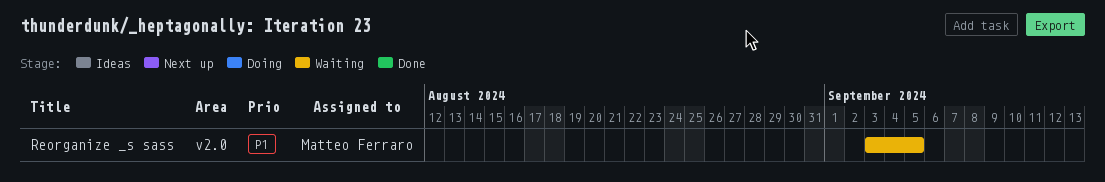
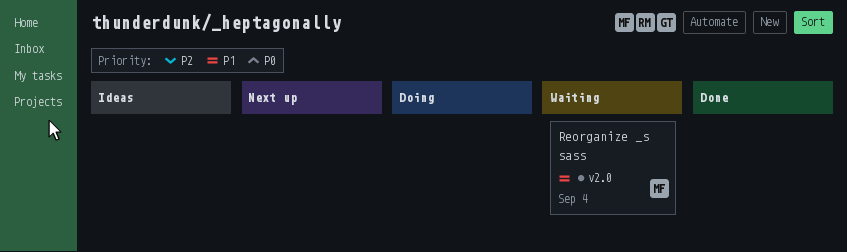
Reorganize _s sass, due: Sep 5 -> Sep 4

